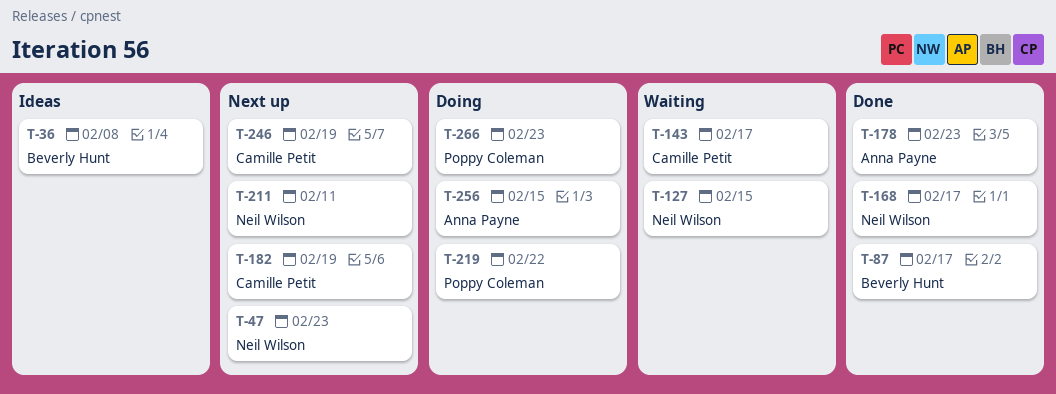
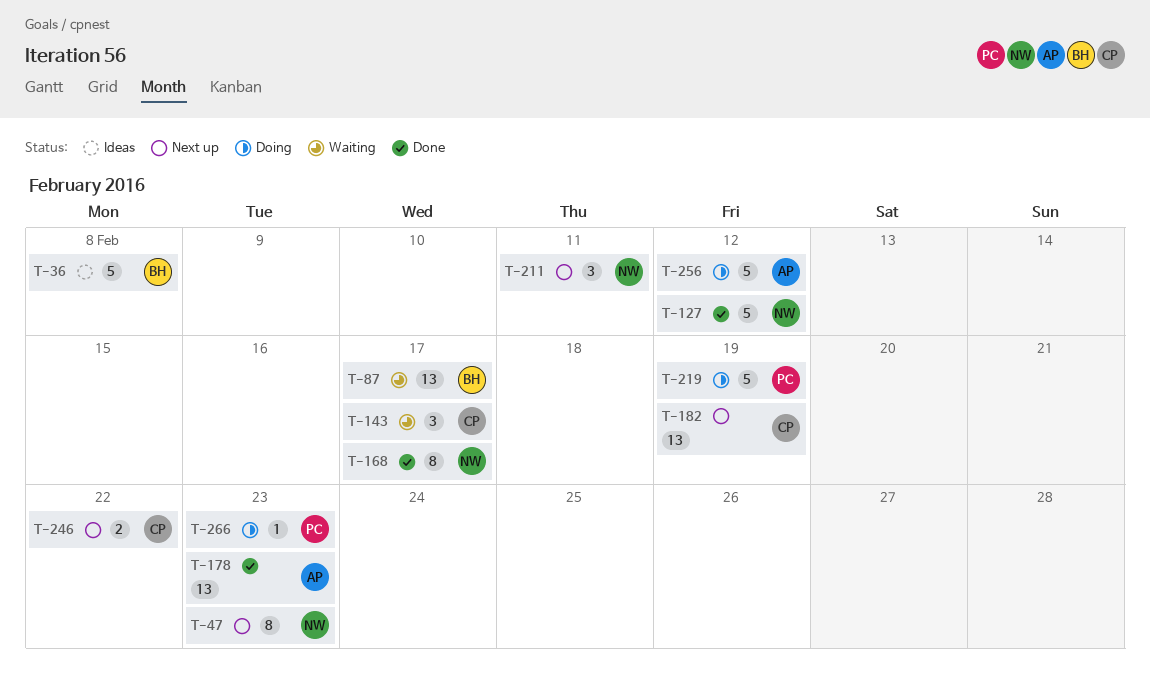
T-87, status: Done -> Waiting
T-127, status: Waiting -> Done
T-127, due: Feb 15 -> Feb 12
T-219, due: Feb 22 -> Feb 19
T-246, due: Feb 19 -> Feb 22
T-256, due: Feb 15 -> Feb 12

